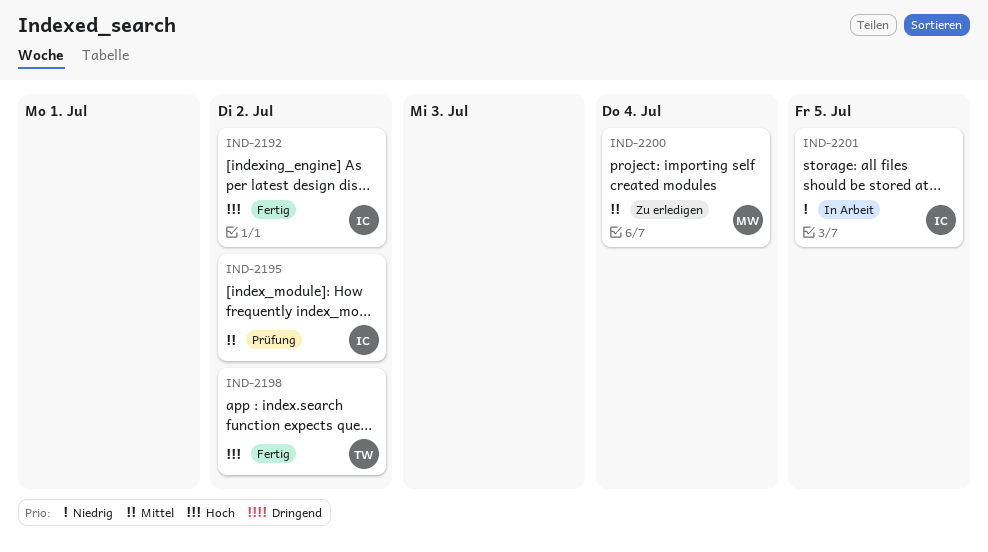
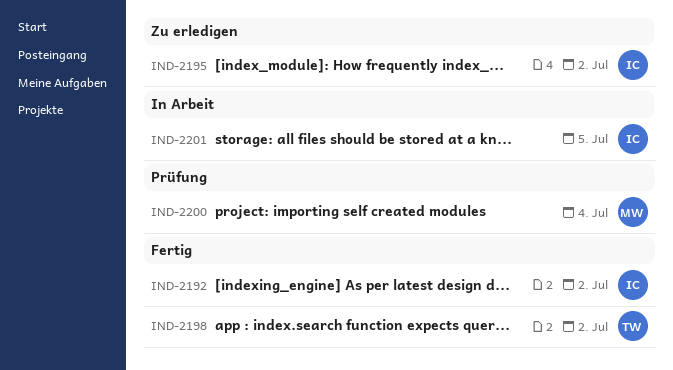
IND-2195, status: Prüfung -> Zu erledigen
IND-2200, status: Zu erledigen -> Prüfung

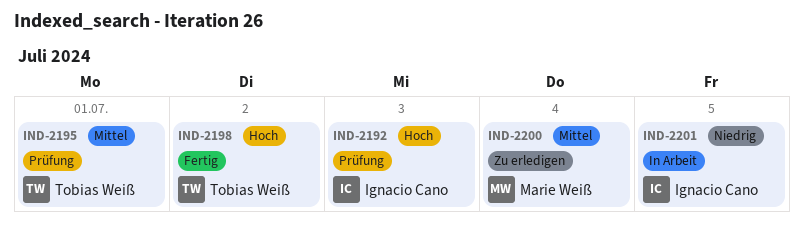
IND-2192, status: Fertig -> Prüfung
IND-2192, due: Jul 2 -> Jul 3
IND-2195, status: Zu erledigen -> Prüfung
IND-2195, owner: Ignacio Cano -> Tobias Weiß
IND-2195, due: Jul 2 -> Jul 1
IND-2200, status: Prüfung -> Zu erledigen

